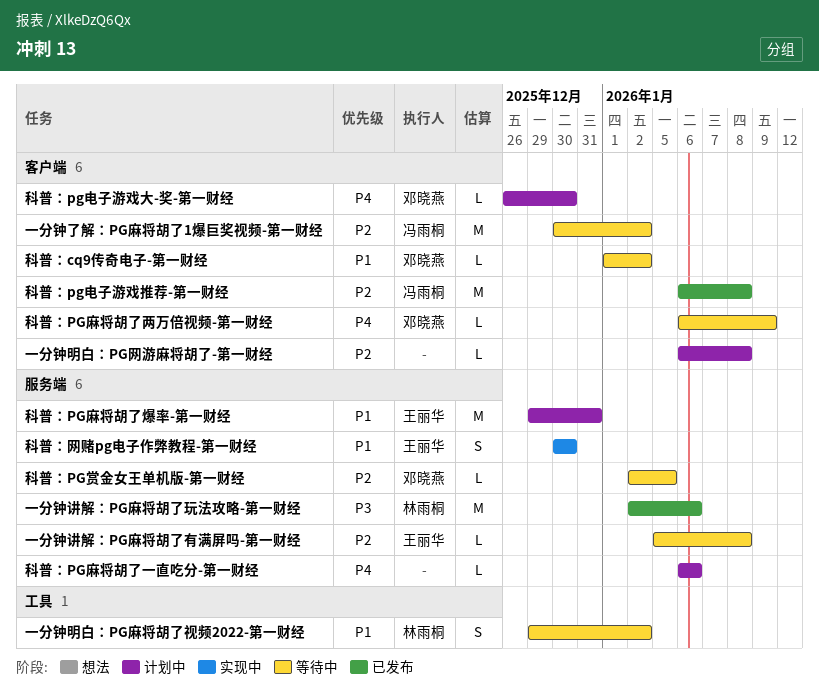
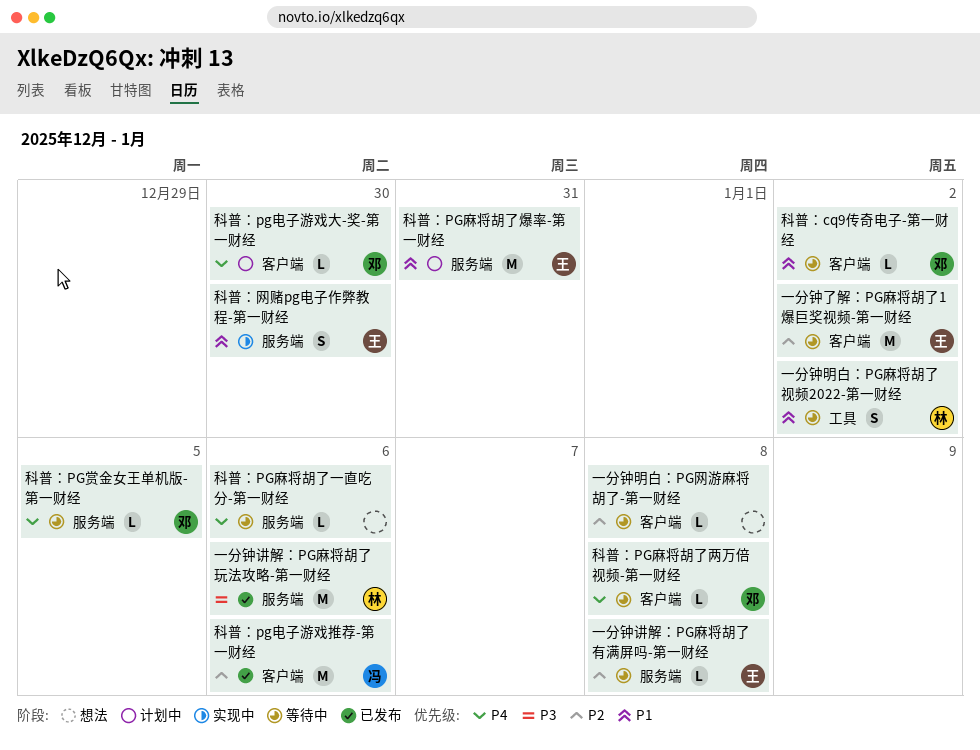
一分钟了解：PG麻将胡了1爆巨奖视频-第一财经, owner: 冯雨桐 -> 王丽华
一分钟明白：PG网游麻将胡了-第一财经, status: 计划中 -> 等待中
科普：pg电子游戏推荐-第一财经, due: Jan 8 -> Jan 6
科普：PG赏金女王单机版-第一财经, priority: P2 -> P4
科普：PG麻将胡了一直吃分-第一财经, status: 计划中 -> 等待中
科普：PG麻将胡了两万倍视频-第一财经, due: Jan 9 -> Jan 8

